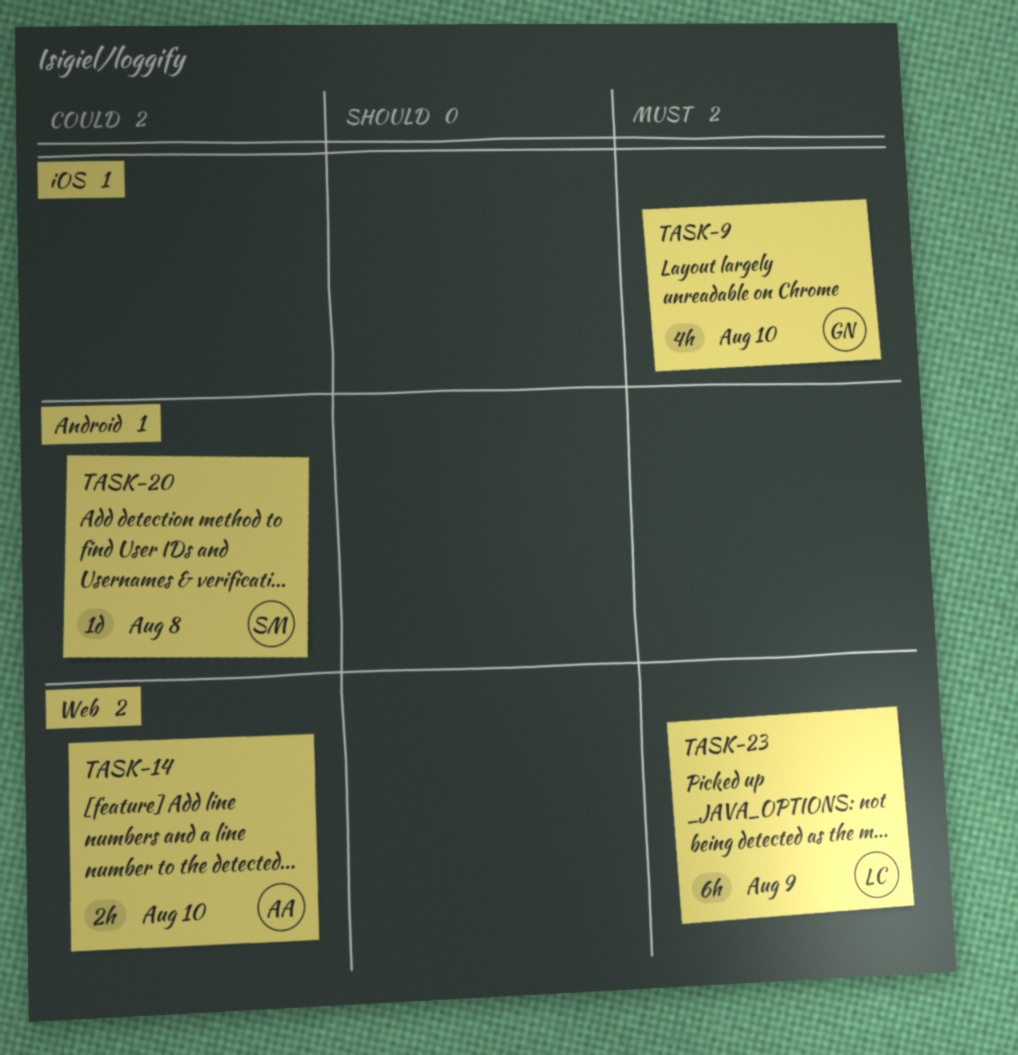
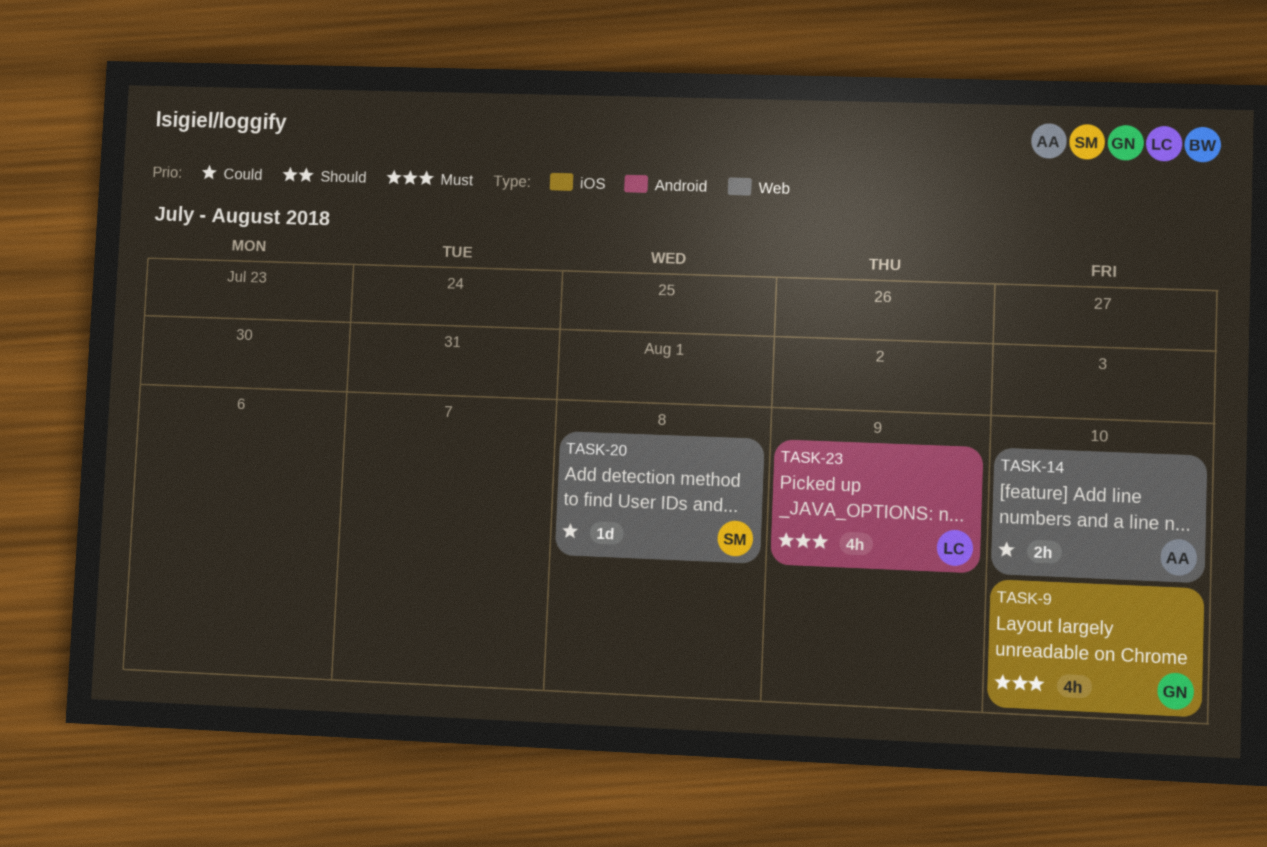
TASK-20, label: Android -> Web
TASK-23, label: Web -> Android
TASK-23, estimate: 6h -> 4h

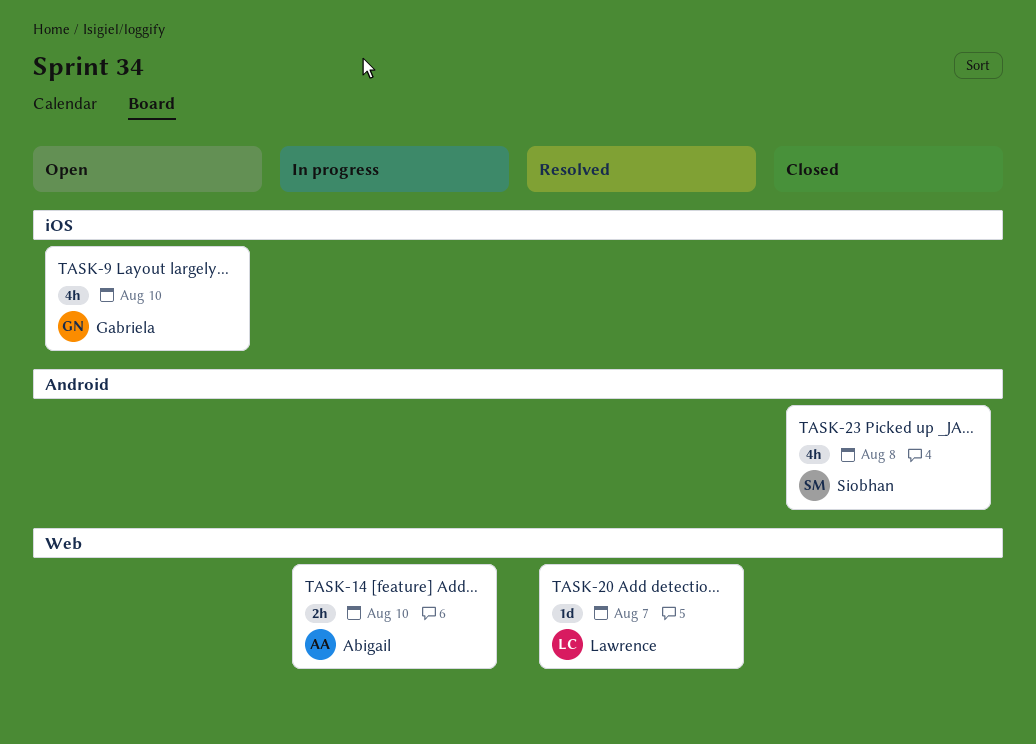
TASK-20, owner: Siobhan -> Lawrence
TASK-20, due: Aug 8 -> Aug 7
TASK-23, owner: Lawrence -> Siobhan
TASK-23, due: Aug 9 -> Aug 8

